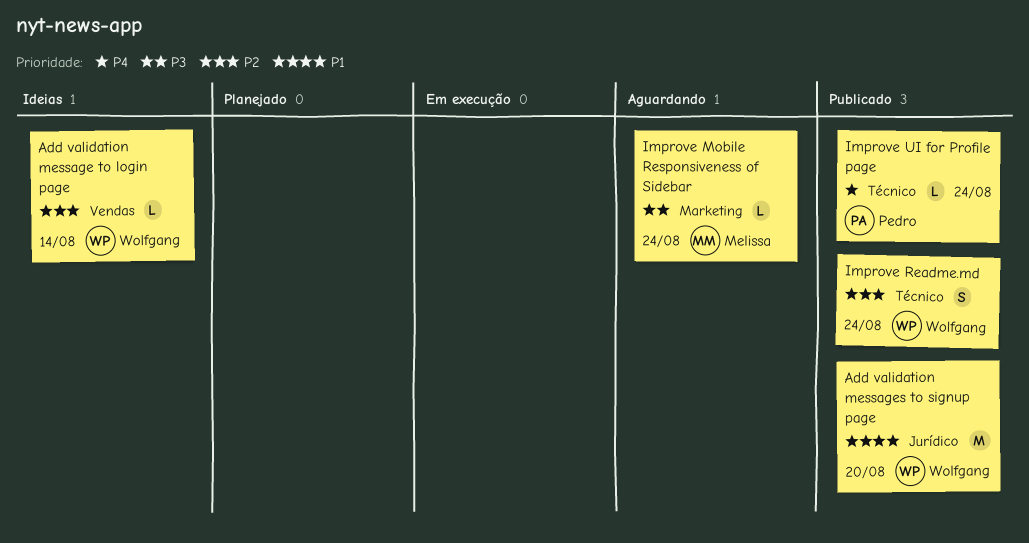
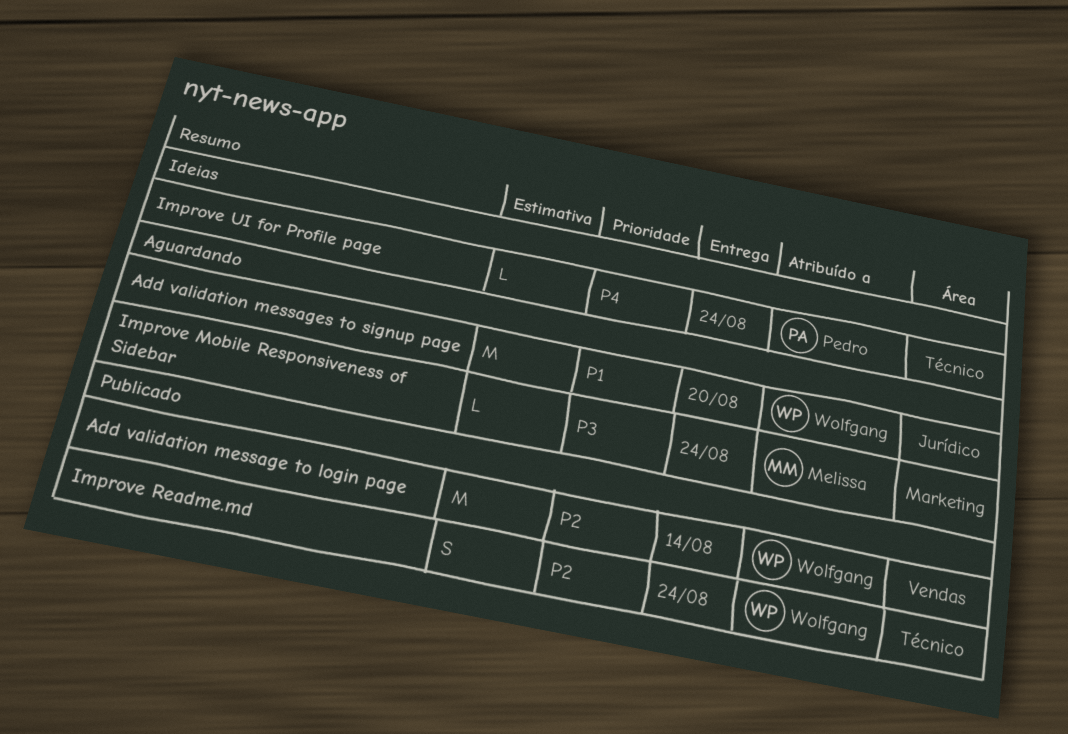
Add validation message to login page, status: Ideias -> Publicado
Add validation message to login page, estimate: L -> M
Add validation messages to signup page, status: Publicado -> Aguardando
Improve UI for Profile page, status: Publicado -> Ideias

